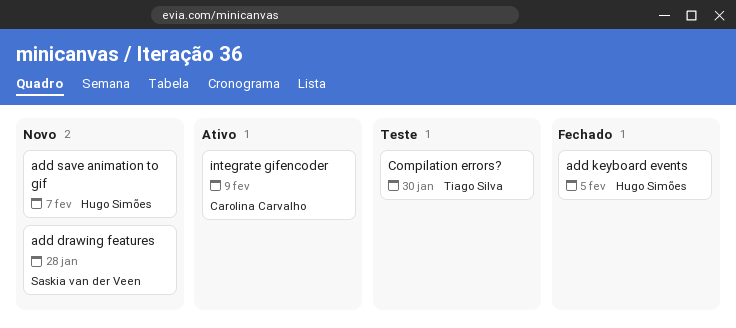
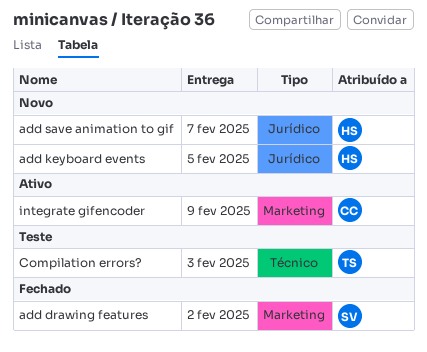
add drawing features, status: Novo -> Fechado
add drawing features, due: Jan 28 -> Feb 2
add keyboard events, status: Fechado -> Novo
Compilation errors?, due: Jan 30 -> Feb 3

